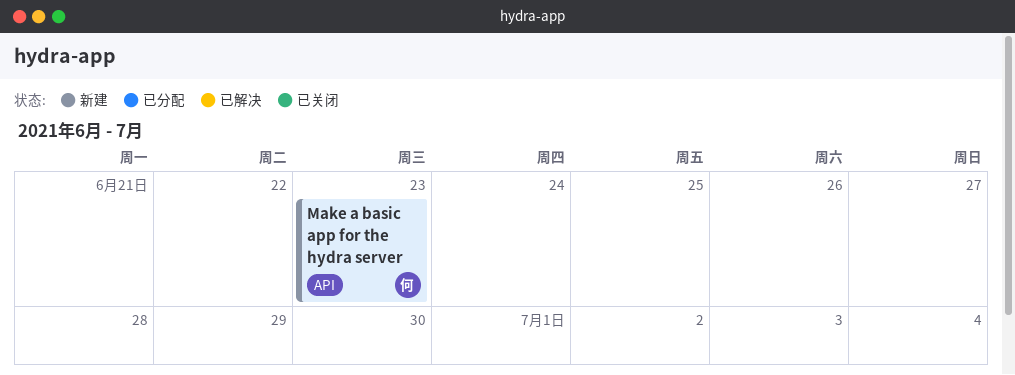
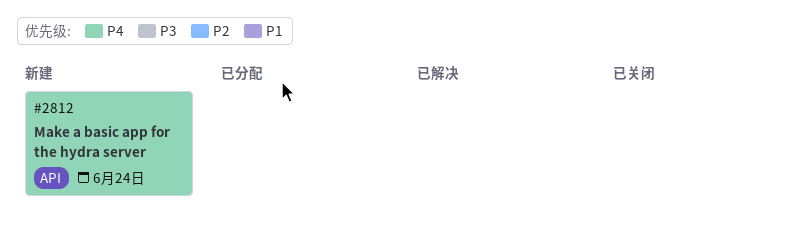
Make a basic app for the hydra server, due: Jun 23 -> Jun 24

